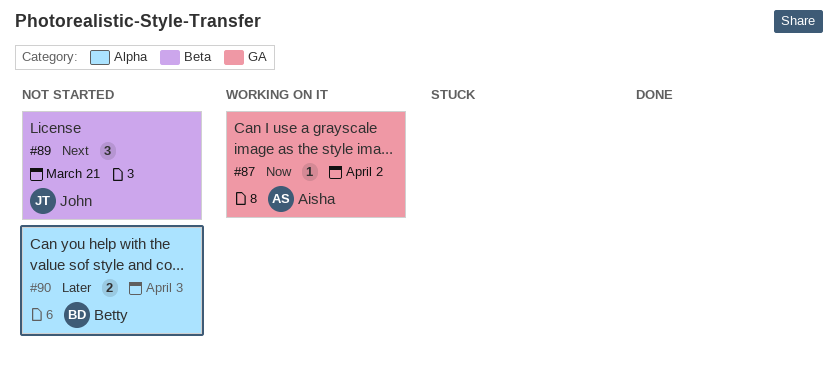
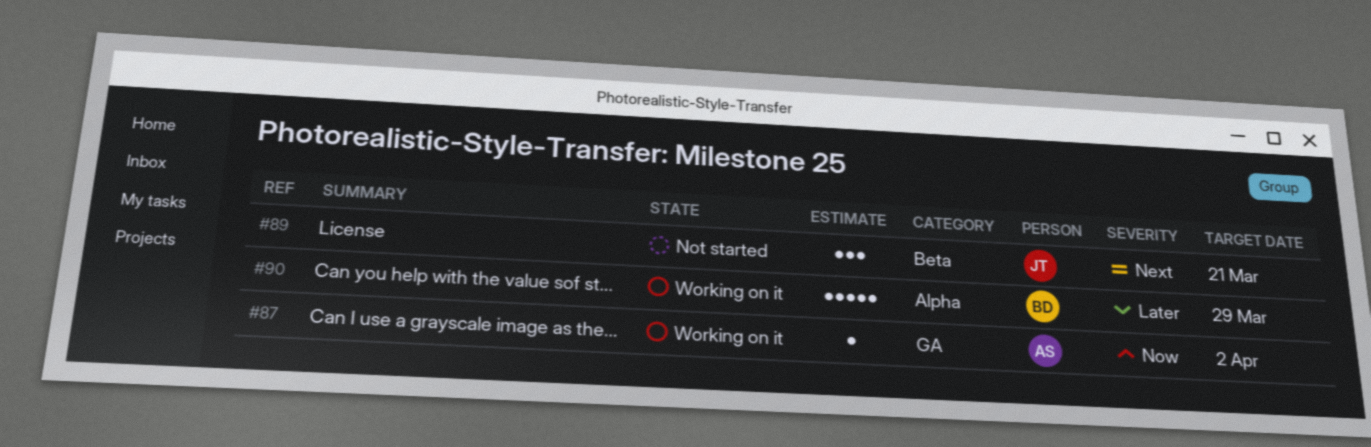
#90, status: Not started -> Working on it
#90, estimate: 2 -> 5
#90, due: Apr 3 -> Mar 29

